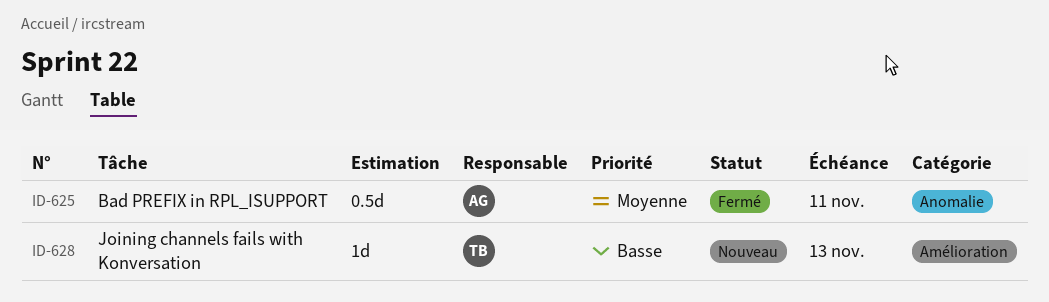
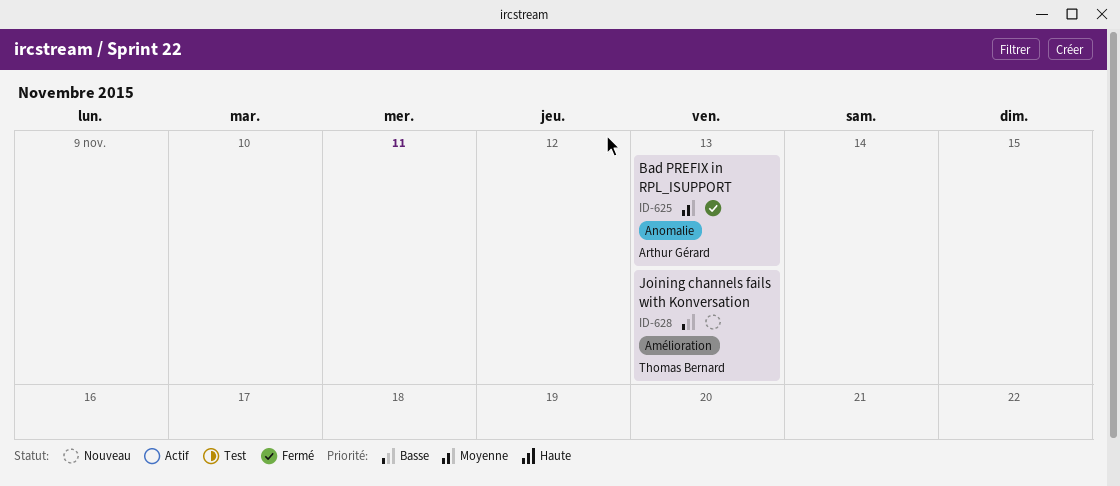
ID-625, due: Nov 11 -> Nov 13

